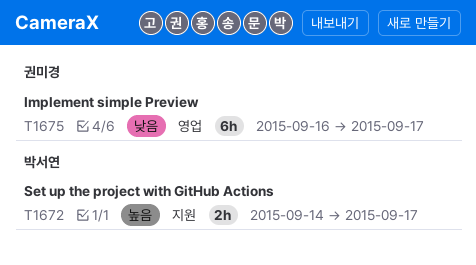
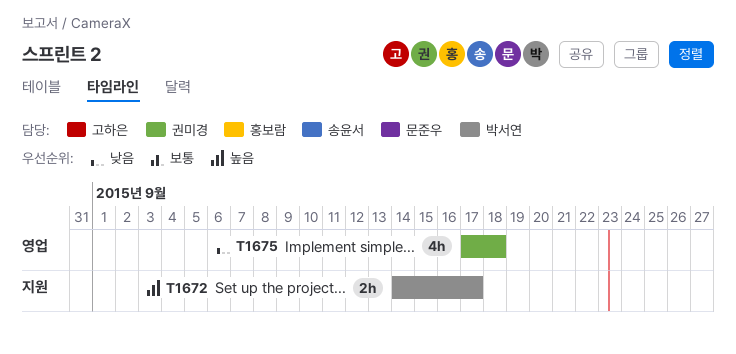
T1675, estimate: 6h -> 4h
T1675, start: Sep 16 -> Sep 17
T1675, due: Sep 17 -> Sep 18

